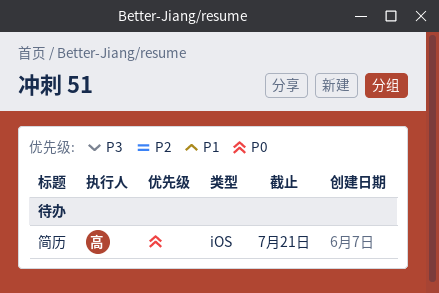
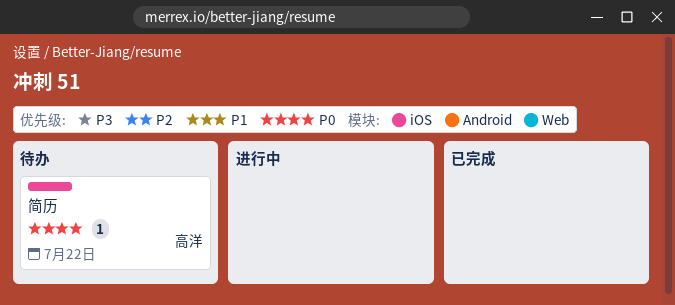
简历, due: Jul 21 -> Jul 22

